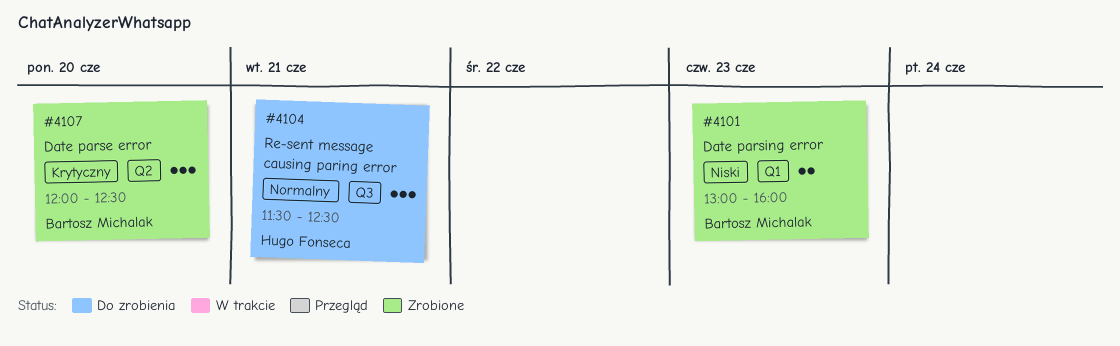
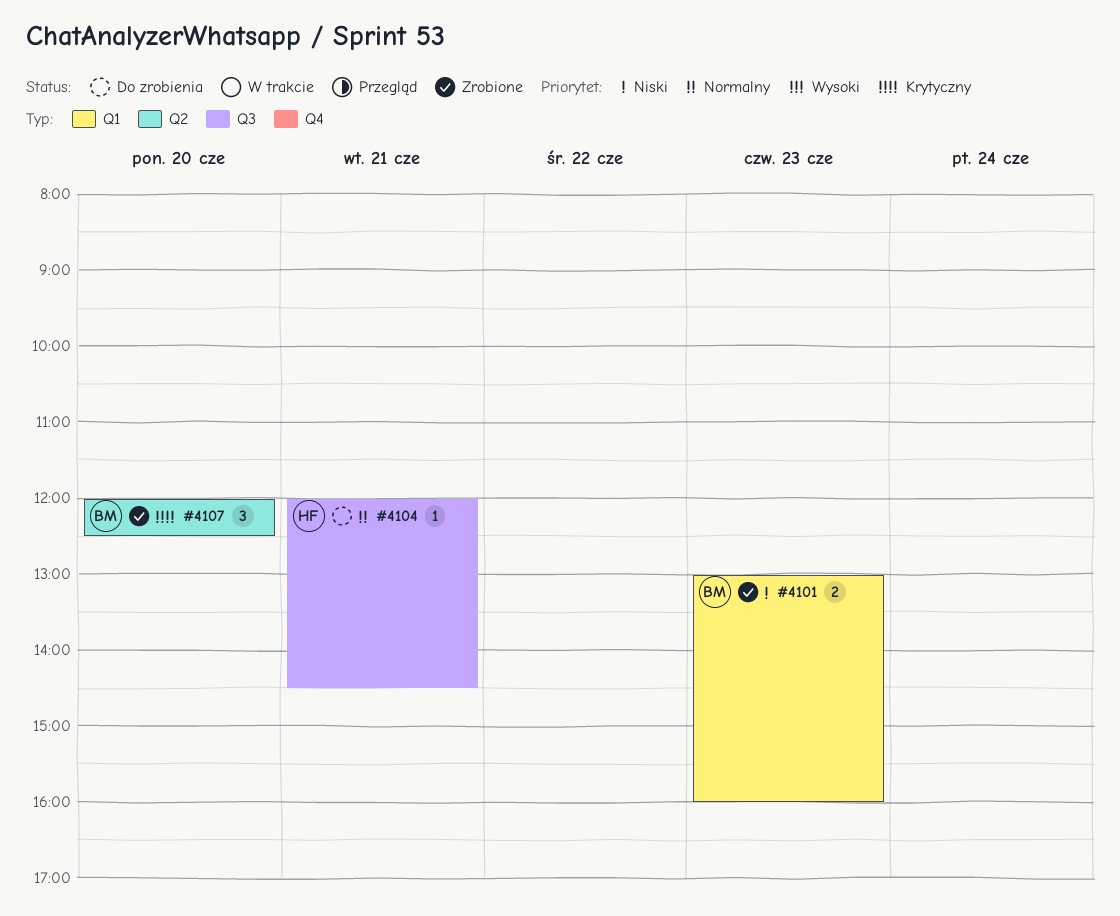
#4104, estimate: 3 -> 1
#4104, begins: 11:30 -> 12:00
#4104, ends: 12:30 -> 14:30

